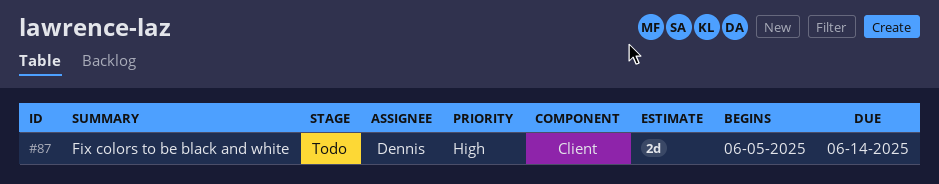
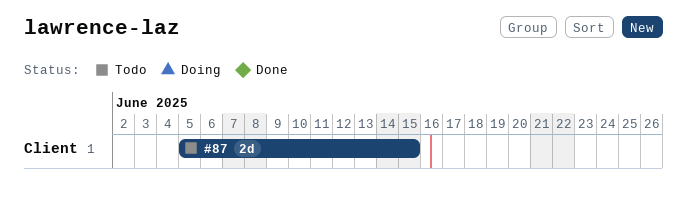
#87, due: Jun 14 -> Jun 15

